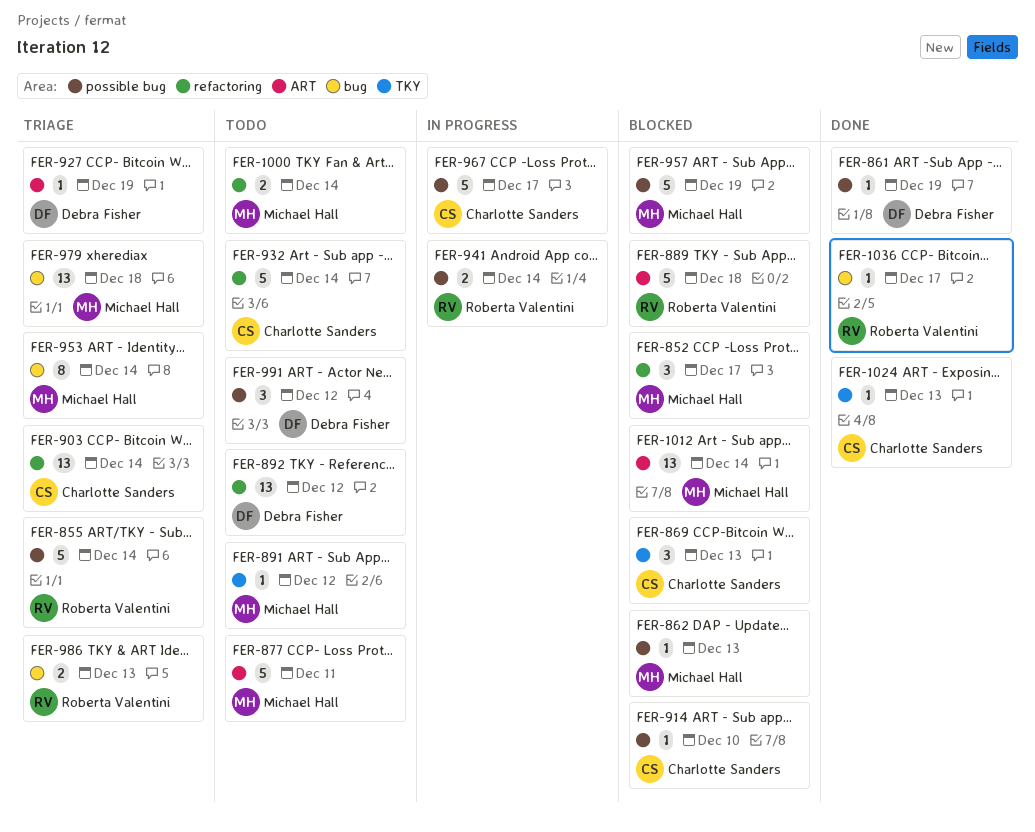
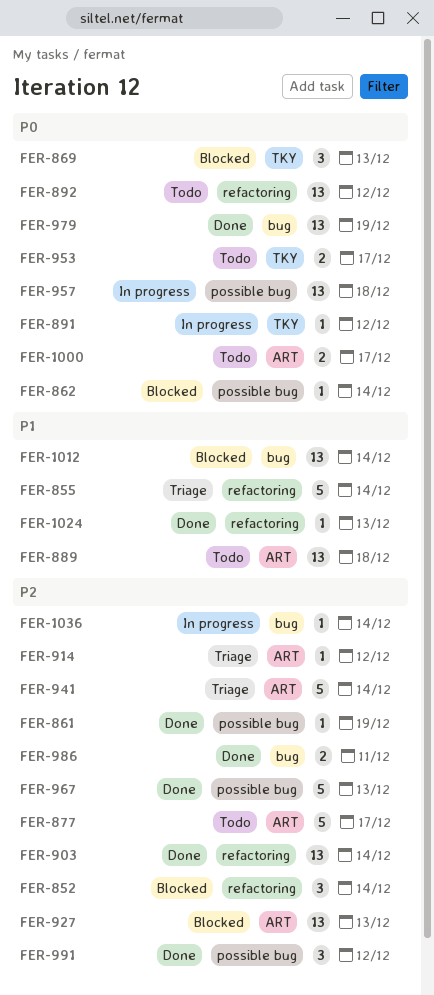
FER-852, due: Dec 17 -> Dec 14
FER-855, label: possible bug -> refactoring
FER-862, due: Dec 13 -> Dec 14
FER-877, due: Dec 11 -> Dec 17
FER-889, status: Blocked -> Todo
FER-889, estimate: 5 -> 13
FER-891, status: Todo -> In progress
FER-903, status: Triage -> Done
FER-914, status: Blocked -> Triage
FER-914, label: possible bug -> ART
FER-914, due: Dec 10 -> Dec 12
FER-927, status: Triage -> Blocked
FER-927, estimate: 1 -> 13
FER-927, due: Dec 19 -> Dec 13
FER-932: present -> none
FER-941, status: In progress -> Triage
FER-941, label: possible bug -> ART
FER-941, estimate: 2 -> 5
FER-953, status: Triage -> Todo
FER-953, label: bug -> TKY
FER-953, estimate: 8 -> 2
FER-953, due: Dec 14 -> Dec 17
FER-957, status: Blocked -> In progress
FER-957, estimate: 5 -> 13
FER-957, due: Dec 19 -> Dec 18
FER-967, status: In progress -> Done
FER-967, due: Dec 17 -> Dec 13
FER-979, status: Triage -> Done
FER-979, due: Dec 18 -> Dec 19
FER-986, status: Triage -> Done
FER-986, due: Dec 13 -> Dec 11
FER-991, status: Todo -> Done
FER-1000, label: refactoring -> ART
FER-1000, due: Dec 14 -> Dec 17
FER-1012, label: ART -> bug
FER-1024, label: TKY -> refactoring
FER-1036, status: Done -> In progress
FER-1036, due: Dec 17 -> Dec 14

